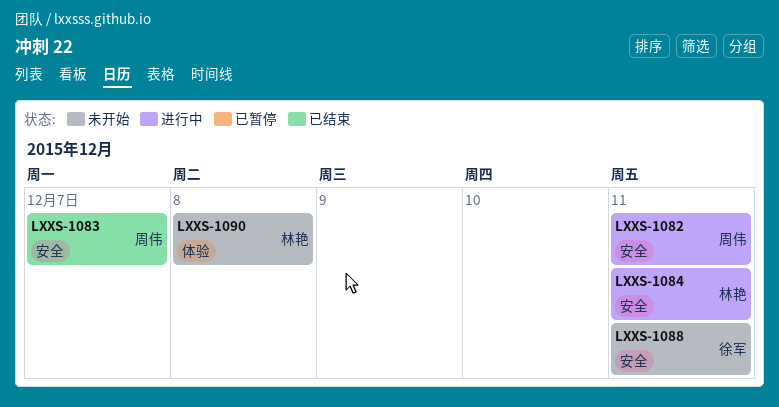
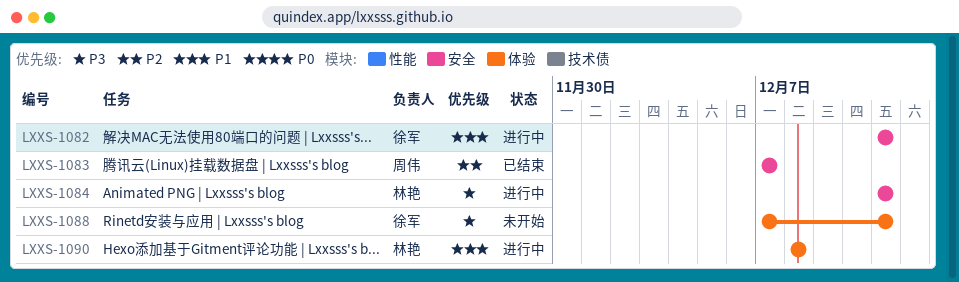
LXXS-1082, owner: 周伟 -> 徐军
LXXS-1088, label: 安全 -> 体验
LXXS-1090, status: 未开始 -> 进行中

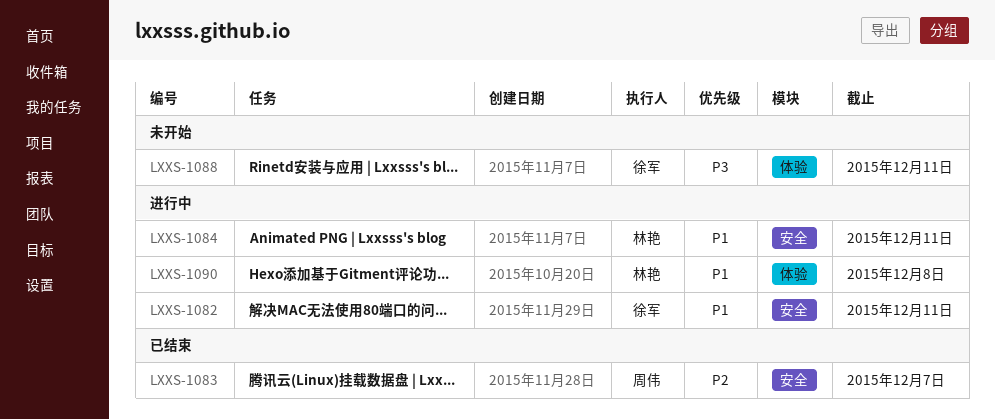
LXXS-1084, priority: P3 -> P1

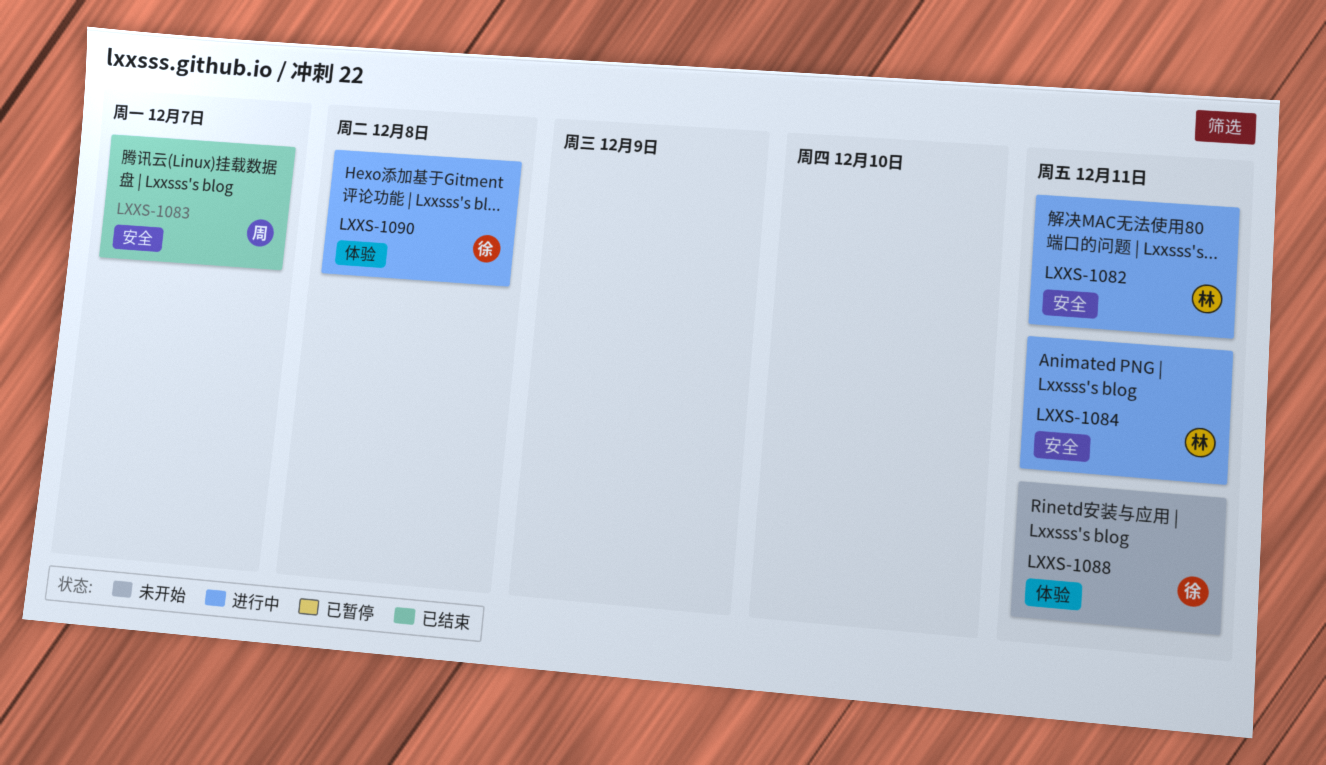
LXXS-1082, owner: 徐军 -> 林艳
LXXS-1090, owner: 林艳 -> 徐军

